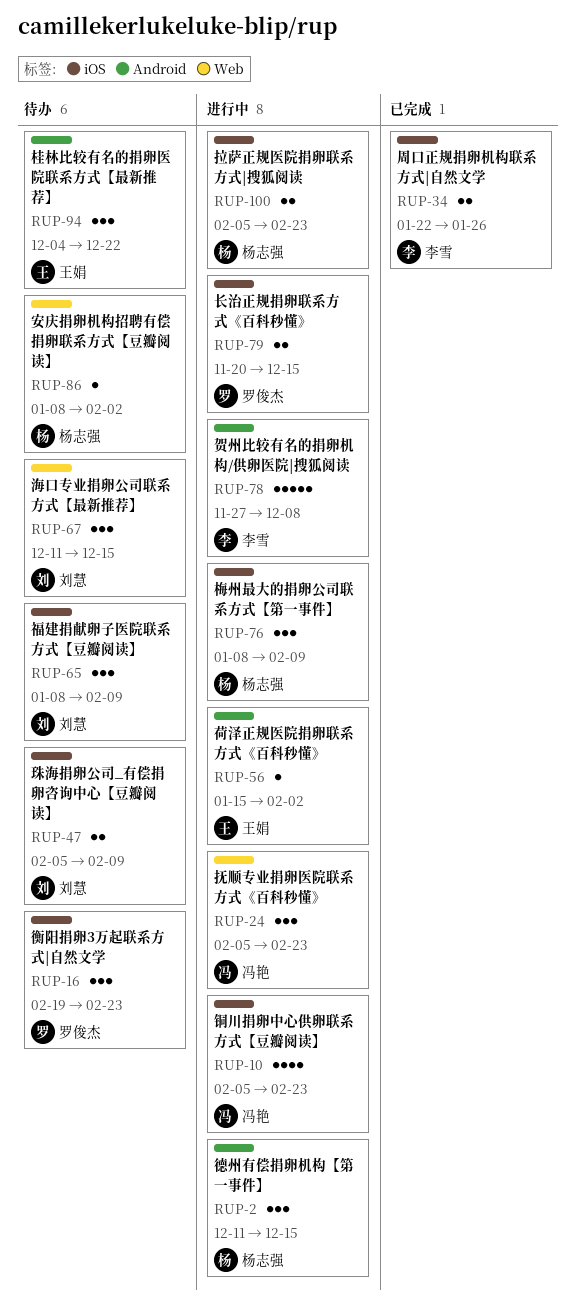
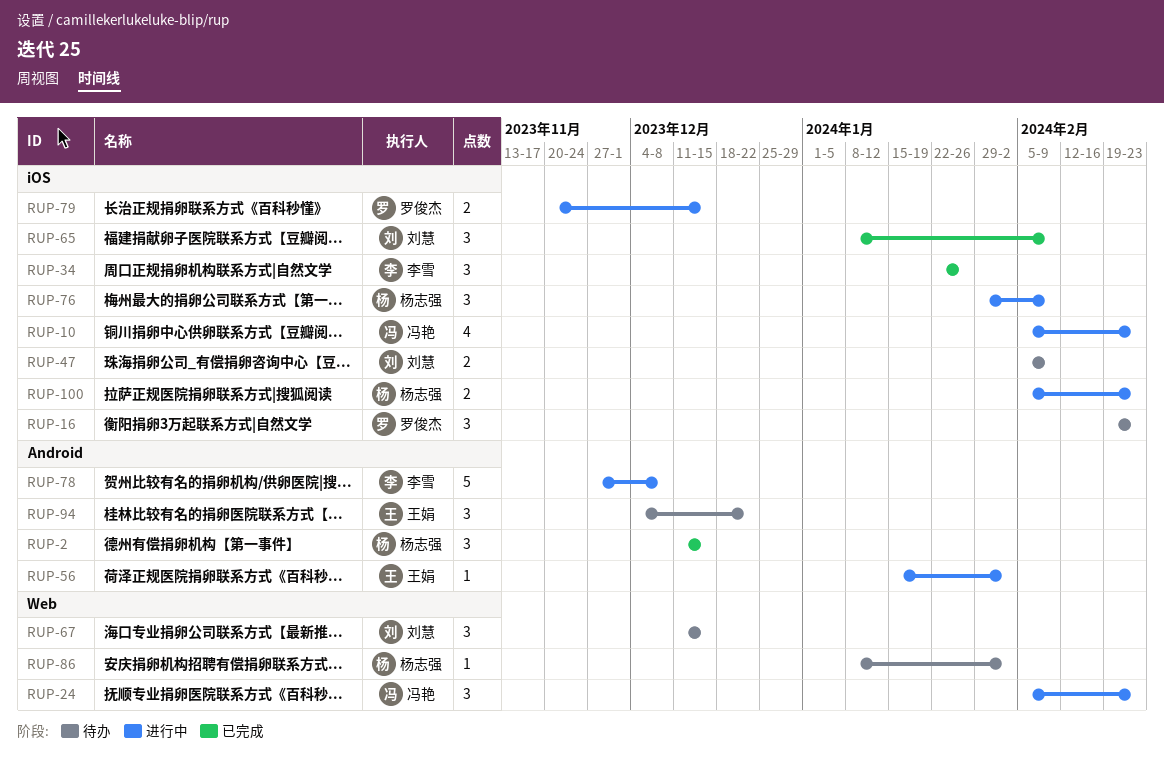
RUP-2, status: 进行中 -> 已完成
RUP-34, estimate: 2 -> 3
RUP-65, status: 待办 -> 已完成
RUP-76, start: Jan 8 -> Jan 29

